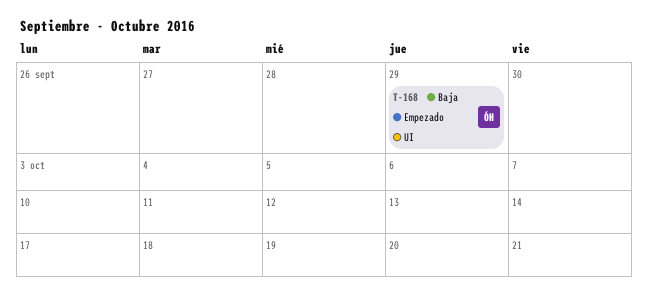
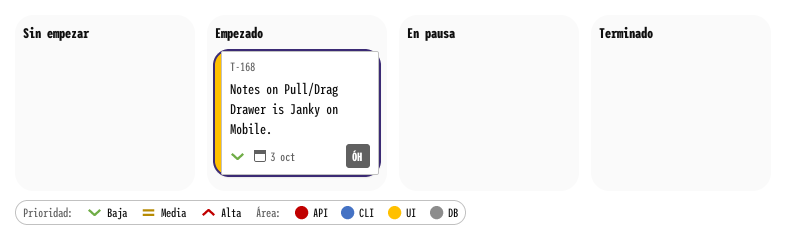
T-168, due: Sep 29 -> Oct 3

